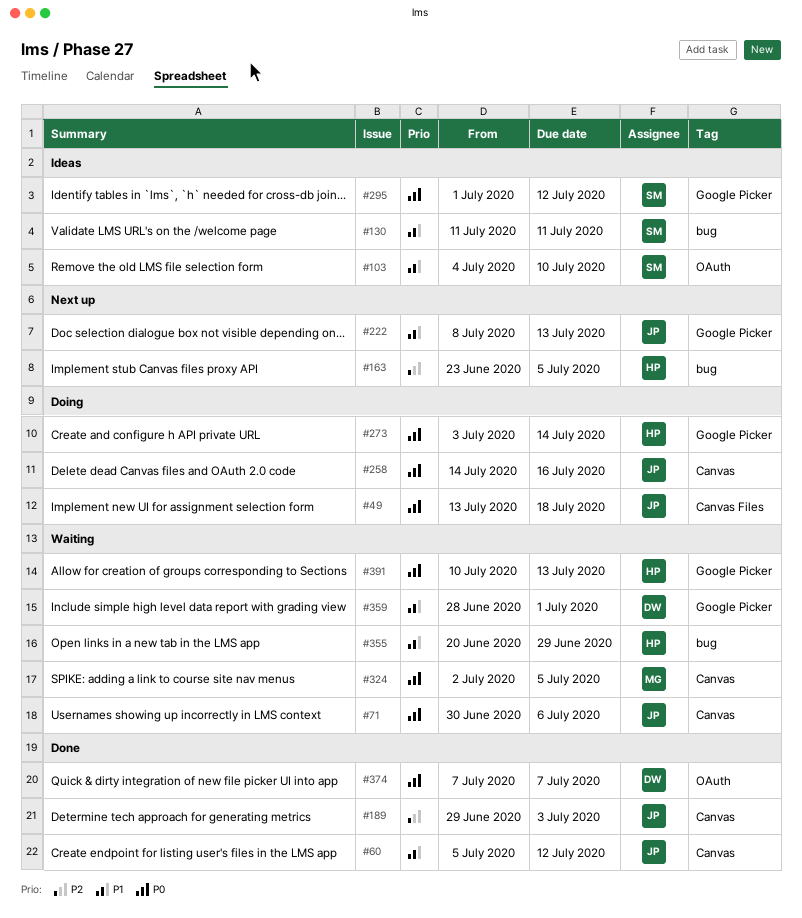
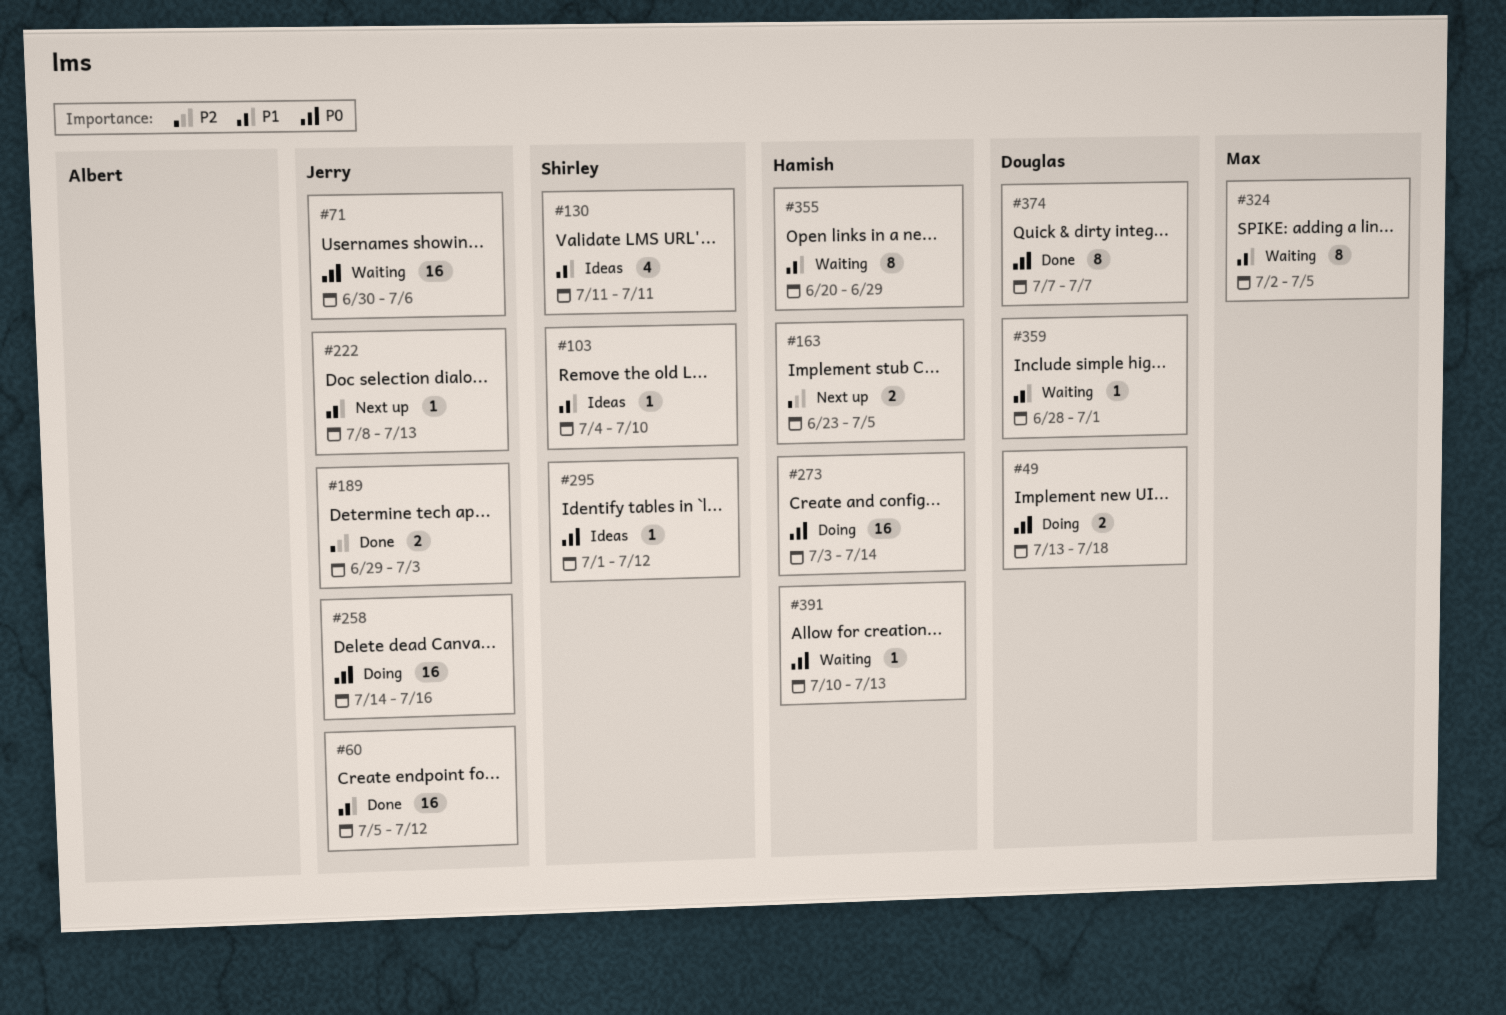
#49, owner: Jerry -> Douglas
#324, priority: P0 -> P1

